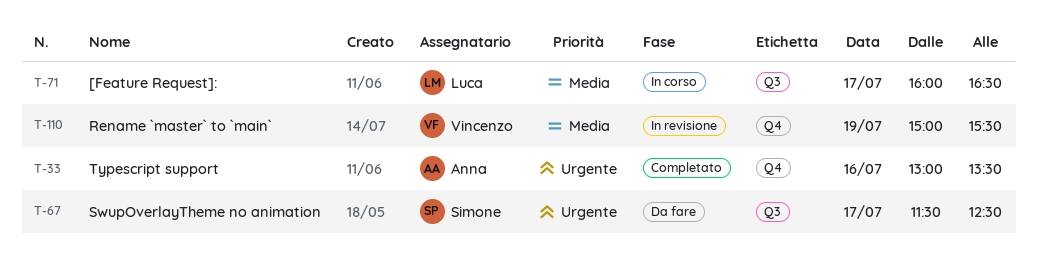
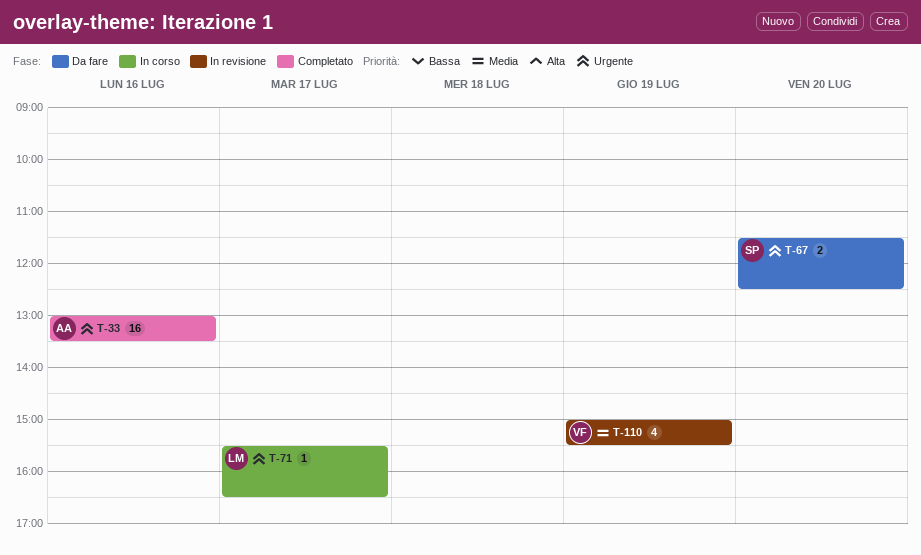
T-67, day: Jul 17 -> Jul 20
T-71, priority: Media -> Urgente
T-71, begins: 16:00 -> 15:30

